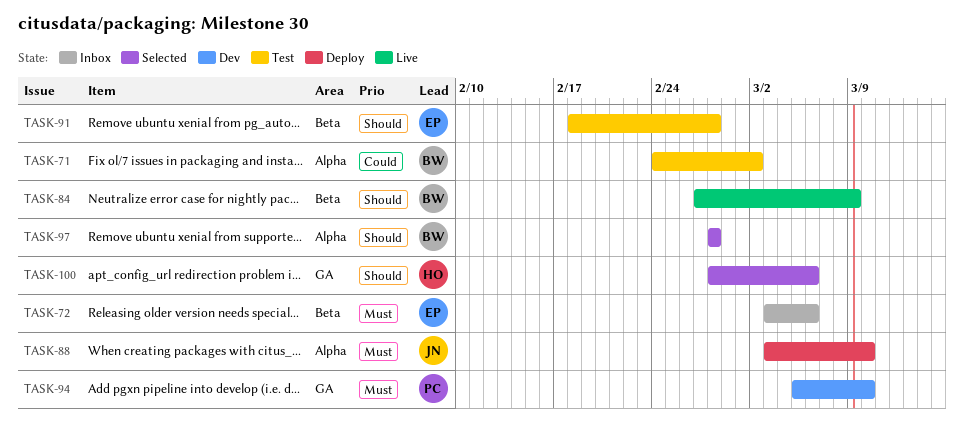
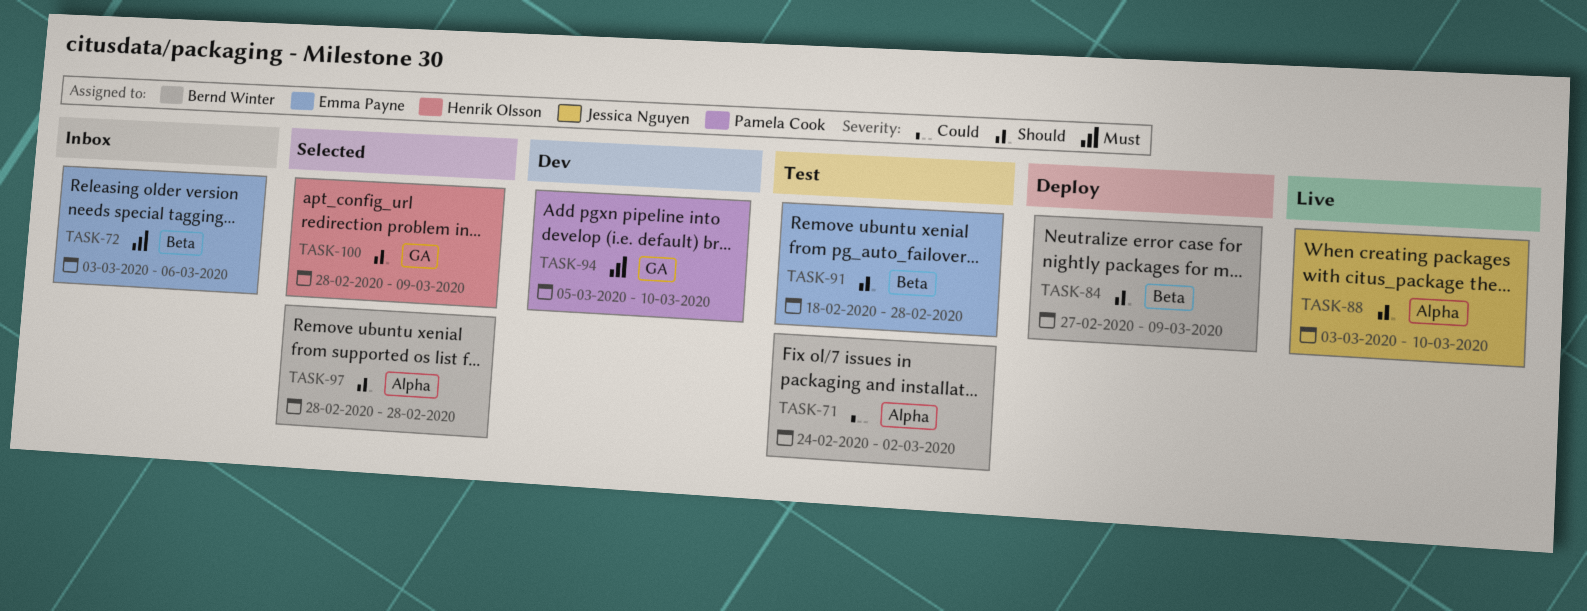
TASK-84, status: Live -> Deploy
TASK-88, status: Deploy -> Live
TASK-88, priority: Must -> Should
TASK-100, due: Mar 6 -> Mar 9

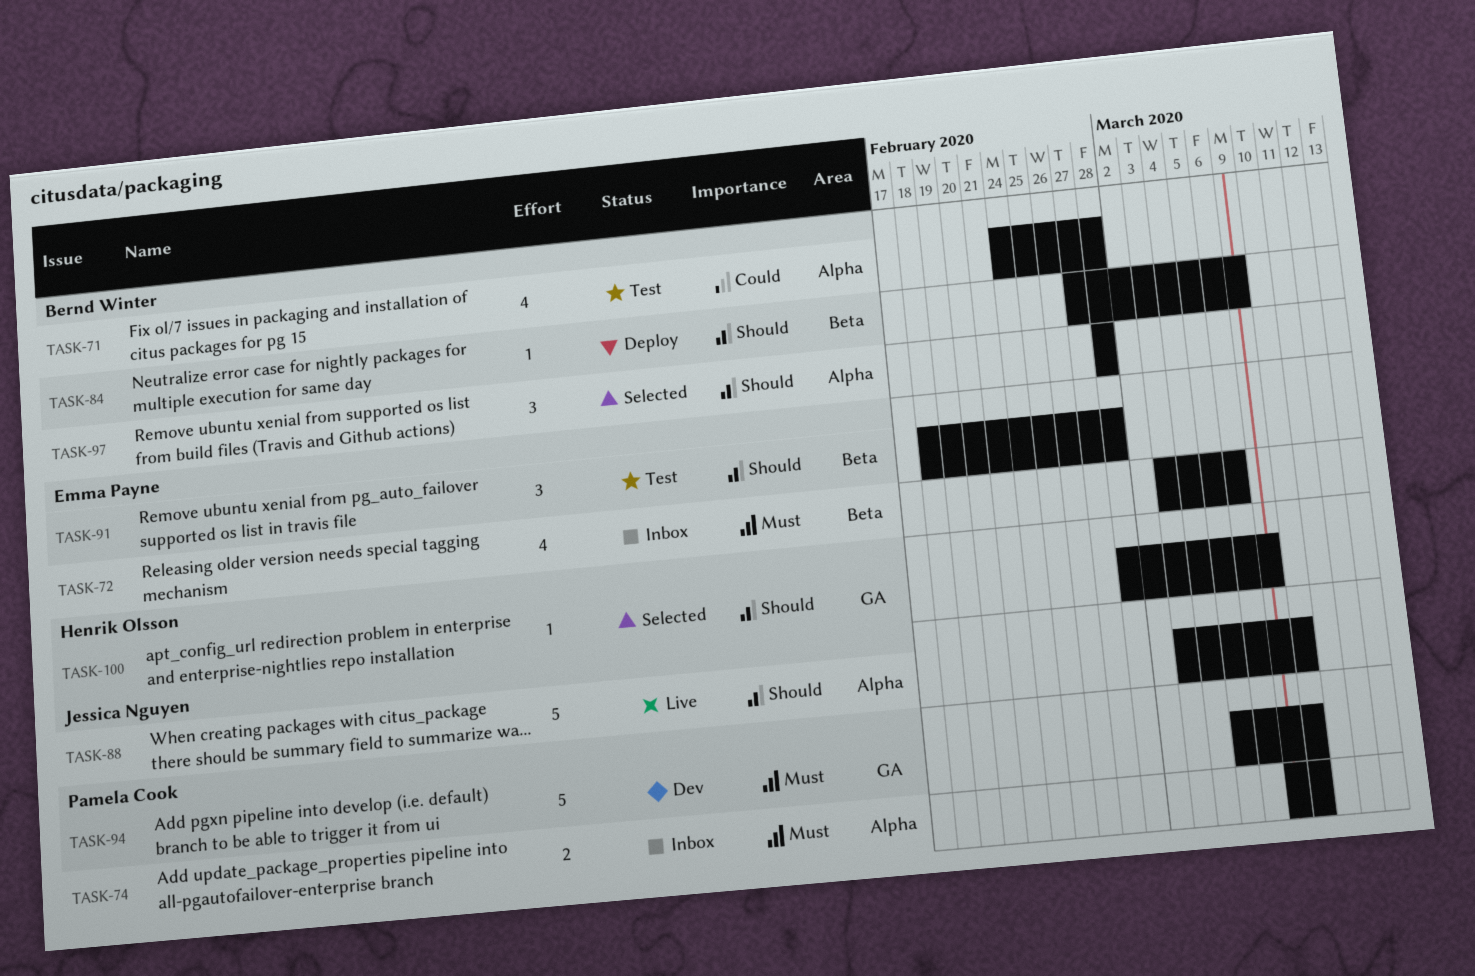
TASK-71, due: Mar 2 -> Feb 28
TASK-74: none -> present

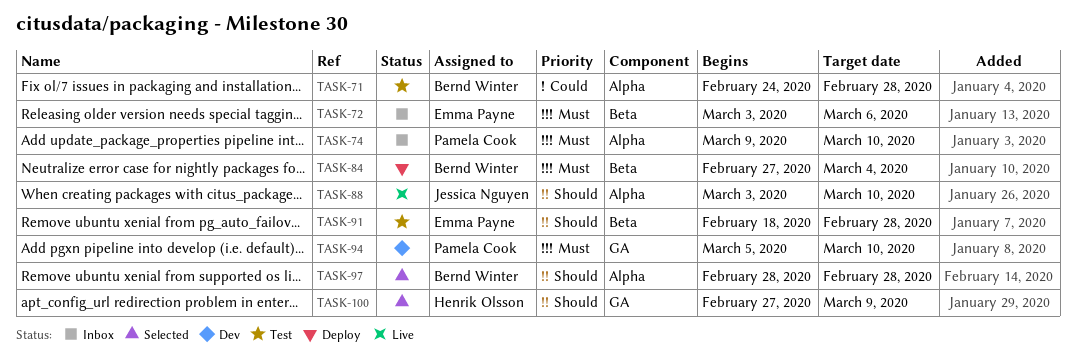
TASK-84, priority: Should -> Must
TASK-84, due: Mar 9 -> Mar 4
TASK-100, start: Feb 28 -> Feb 27

